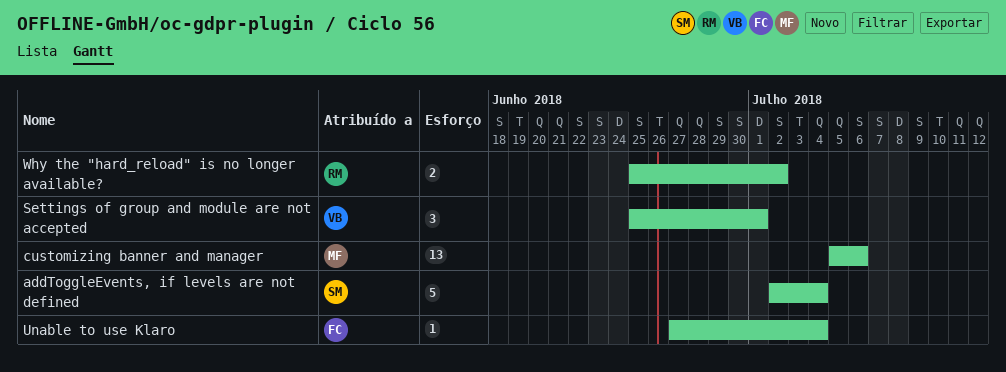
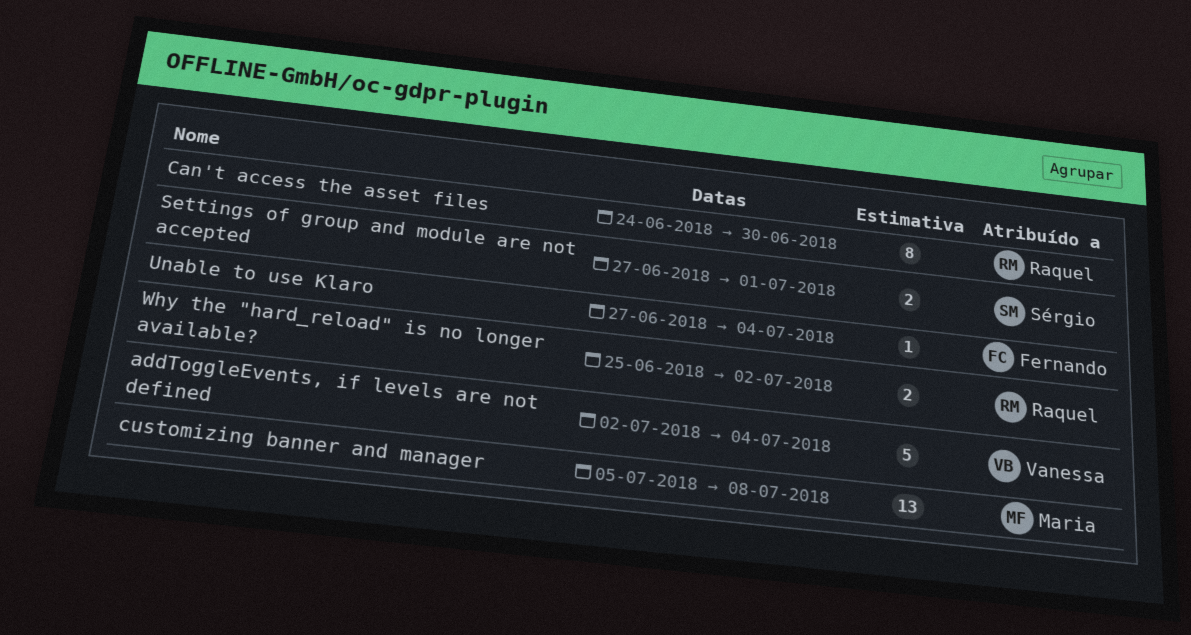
addToggleEvents, if levels are not defined, owner: Sérgio -> Vanessa
Can't access the asset files: none -> present
customizing banner and manager, due: Jul 6 -> Jul 8
Settings of group and module are not accepted, owner: Vanessa -> Sérgio
Settings of group and module are not accepted, estimate: 3 -> 2
Settings of group and module are not accepted, start: Jun 25 -> Jun 27

